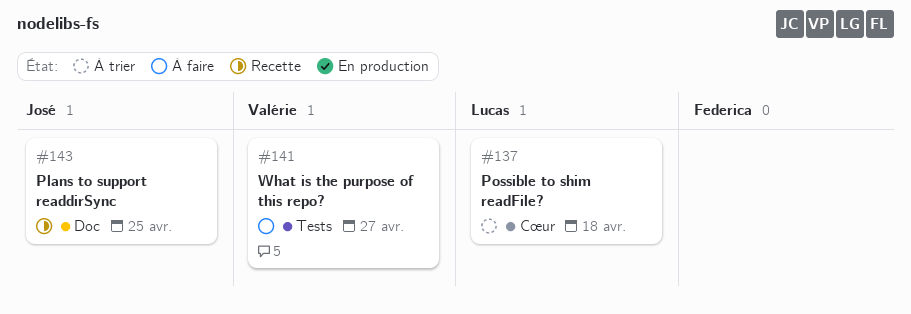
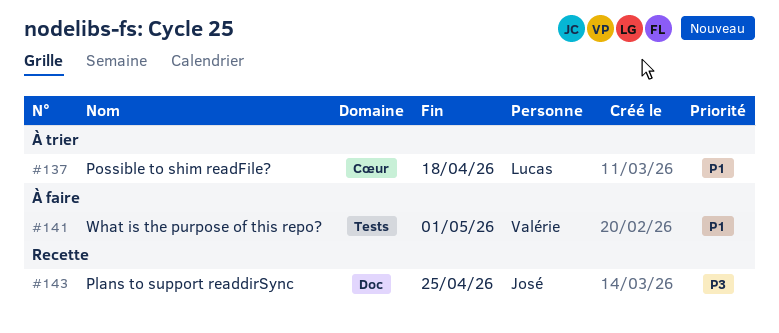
#141, due: Apr 27 -> May 1

